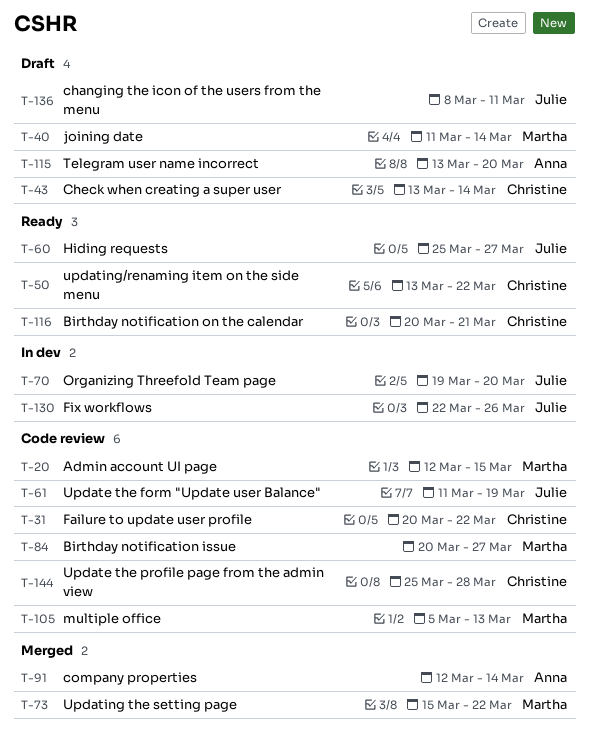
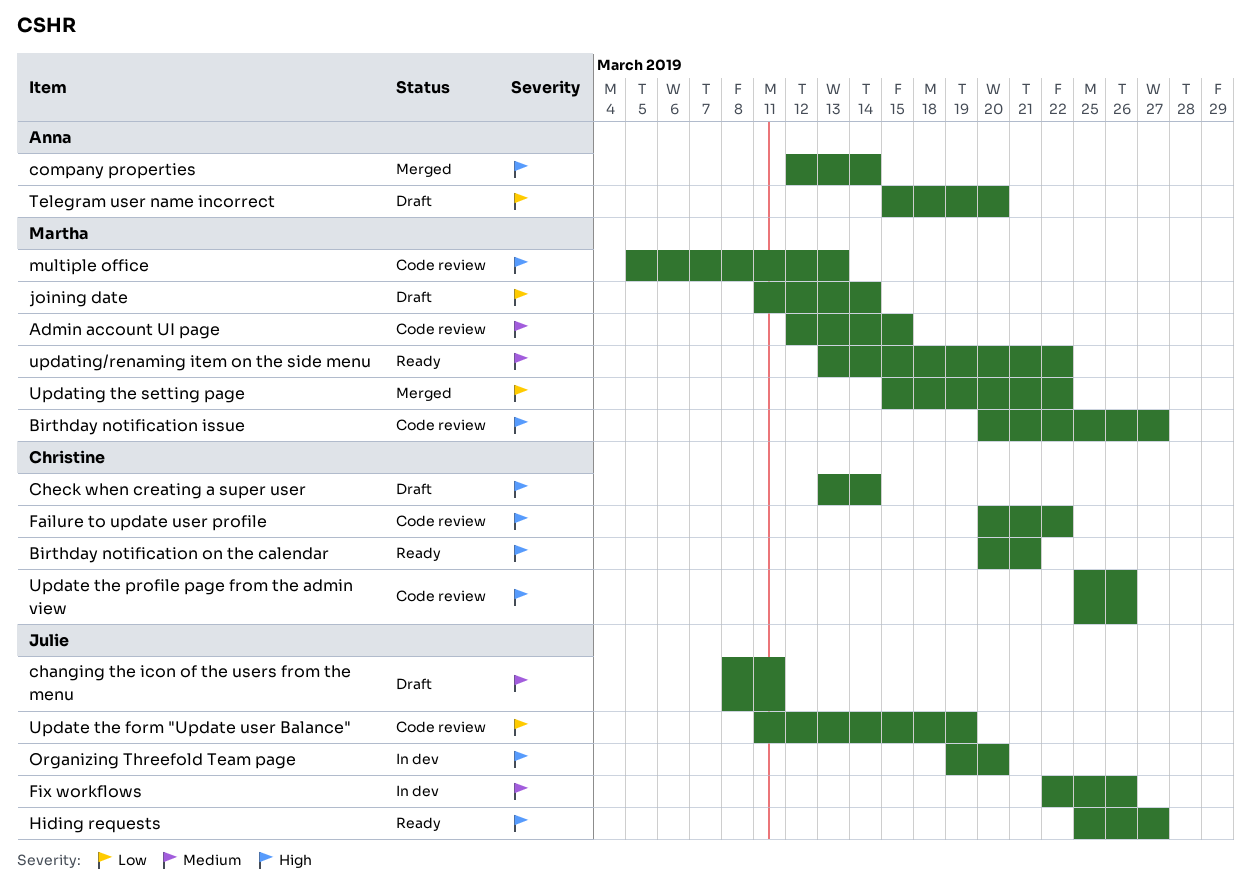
Telegram user name incorrect, start: Mar 13 -> Mar 15
Update the profile page from the admin view, due: Mar 28 -> Mar 26
updating/renaming item on the side menu, owner: Christine -> Martha

